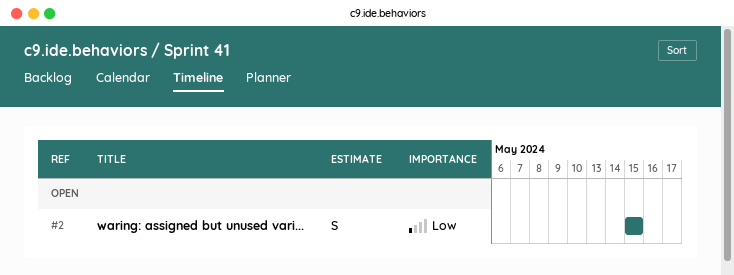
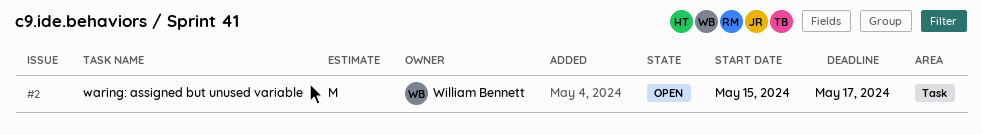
#2, estimate: S -> M
#2, due: May 15 -> May 17

